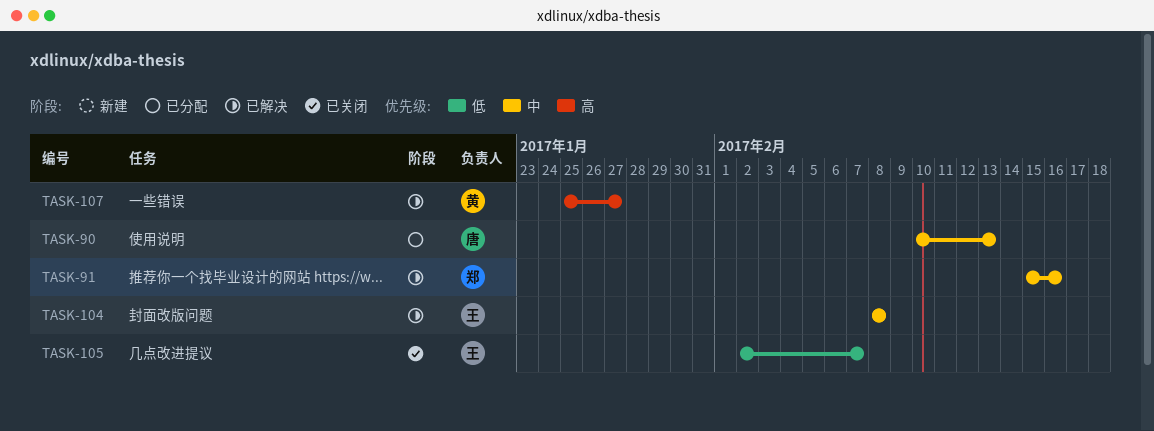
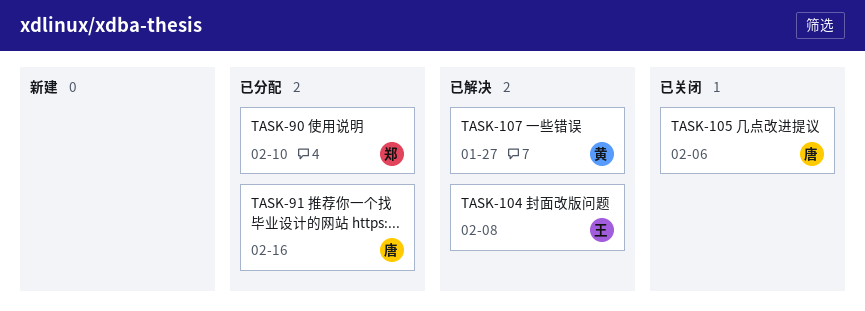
TASK-90, owner: 唐 -> 郑
TASK-90, due: Feb 13 -> Feb 10
TASK-91, status: 已解决 -> 已分配
TASK-91, owner: 郑 -> 唐
TASK-105, owner: 王 -> 唐
TASK-105, due: Feb 7 -> Feb 6

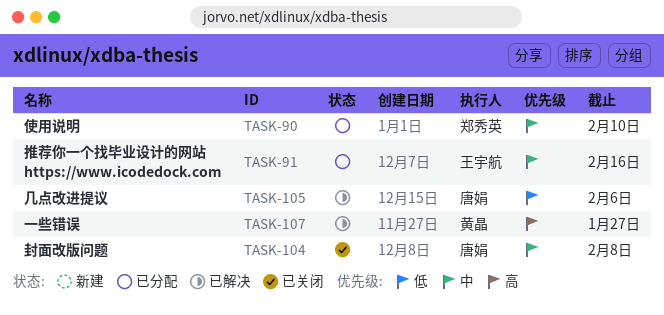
TASK-91, owner: 唐娟 -> 王宇航
TASK-104, status: 已解决 -> 已关闭
TASK-104, owner: 王宇航 -> 唐娟
TASK-105, status: 已关闭 -> 已解决

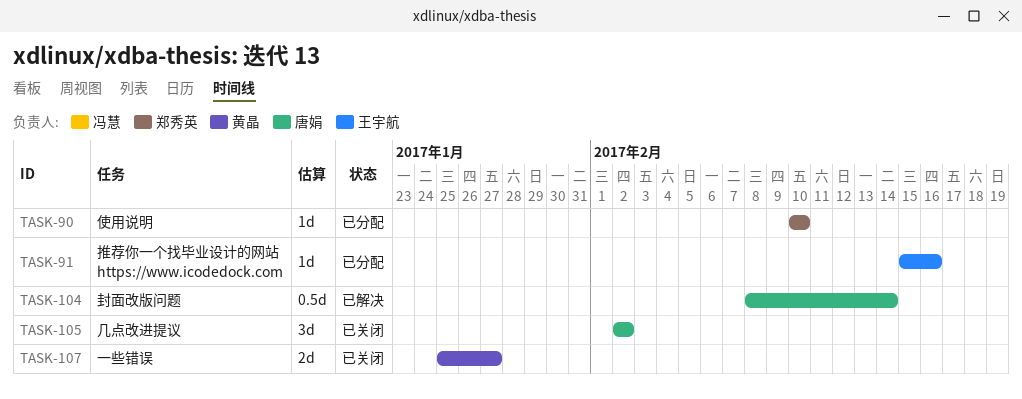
TASK-104, status: 已关闭 -> 已解决
TASK-104, due: Feb 8 -> Feb 14
TASK-105, status: 已解决 -> 已关闭
TASK-105, due: Feb 6 -> Feb 2
TASK-107, status: 已解决 -> 已关闭

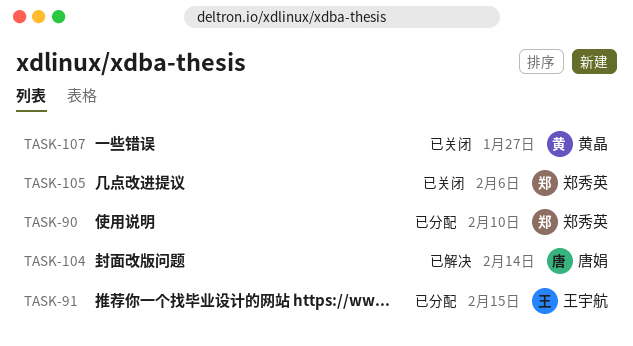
TASK-91, due: Feb 16 -> Feb 15
TASK-105, owner: 唐娟 -> 郑秀英
TASK-105, due: Feb 2 -> Feb 6

